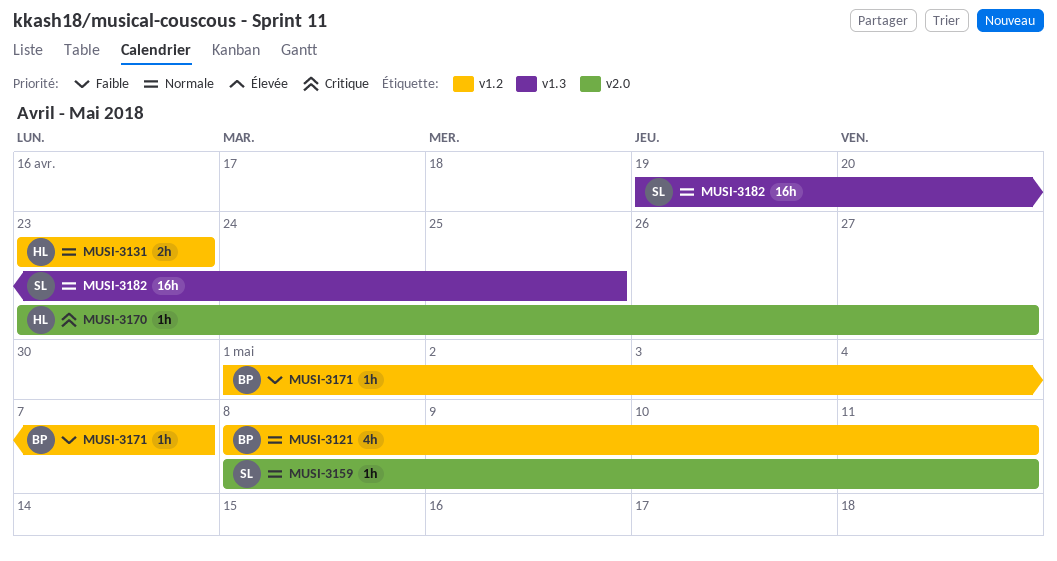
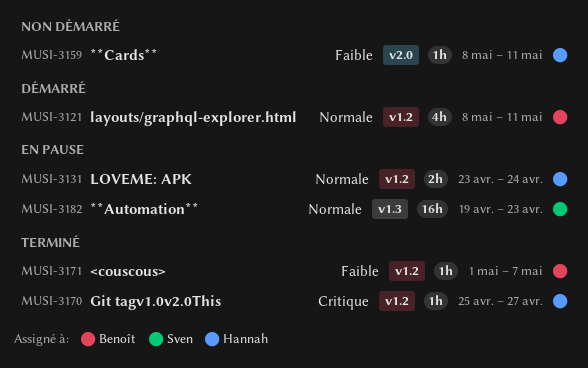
MUSI-3131, due: Apr 23 -> Apr 24
MUSI-3159, owner: Sven -> Hannah
MUSI-3159, priority: Normale -> Faible
MUSI-3170, label: v2.0 -> v1.2
MUSI-3170, start: Apr 23 -> Apr 25
MUSI-3182, due: Apr 25 -> Apr 23

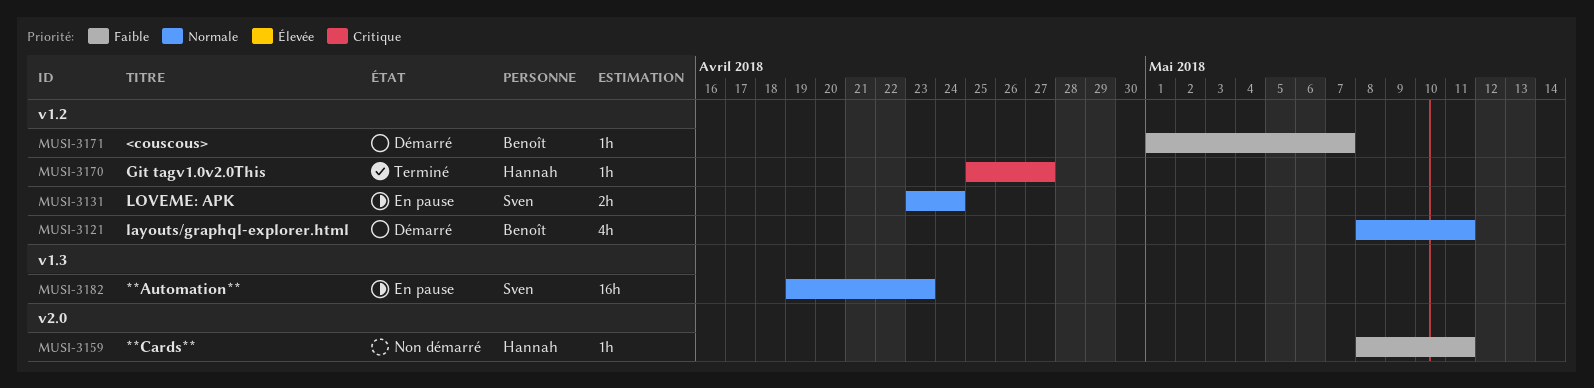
MUSI-3131, owner: Hannah -> Sven
MUSI-3171, status: Terminé -> Démarré

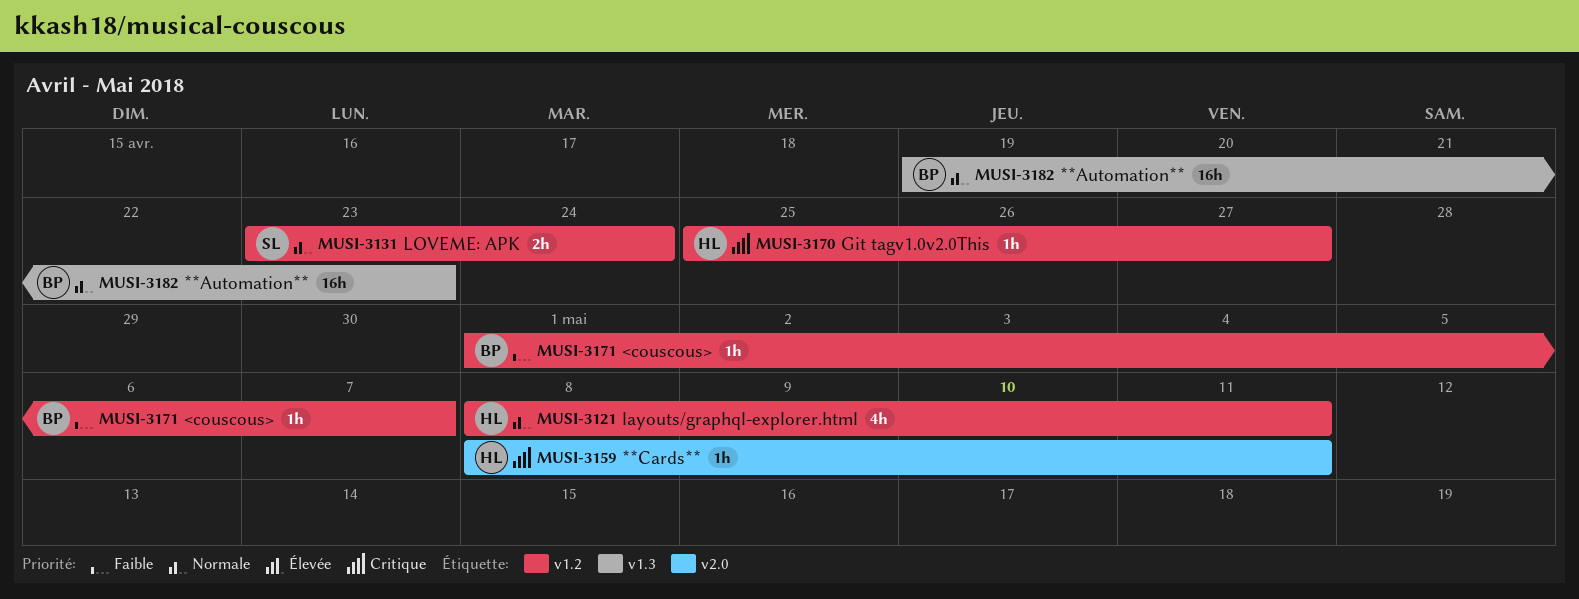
MUSI-3121, owner: Benoît -> Hannah
MUSI-3159, priority: Faible -> Critique
MUSI-3182, owner: Sven -> Benoît

